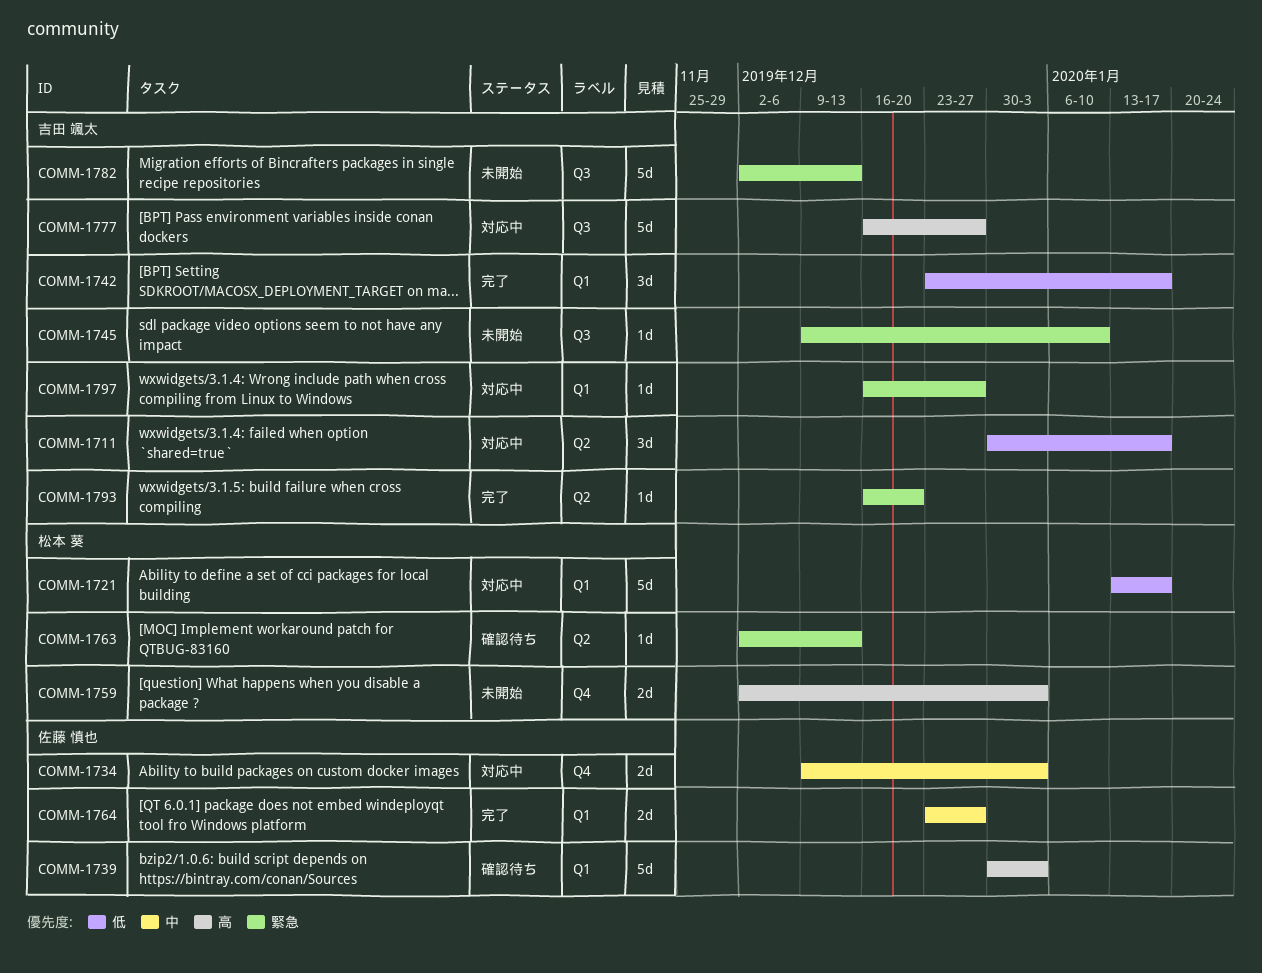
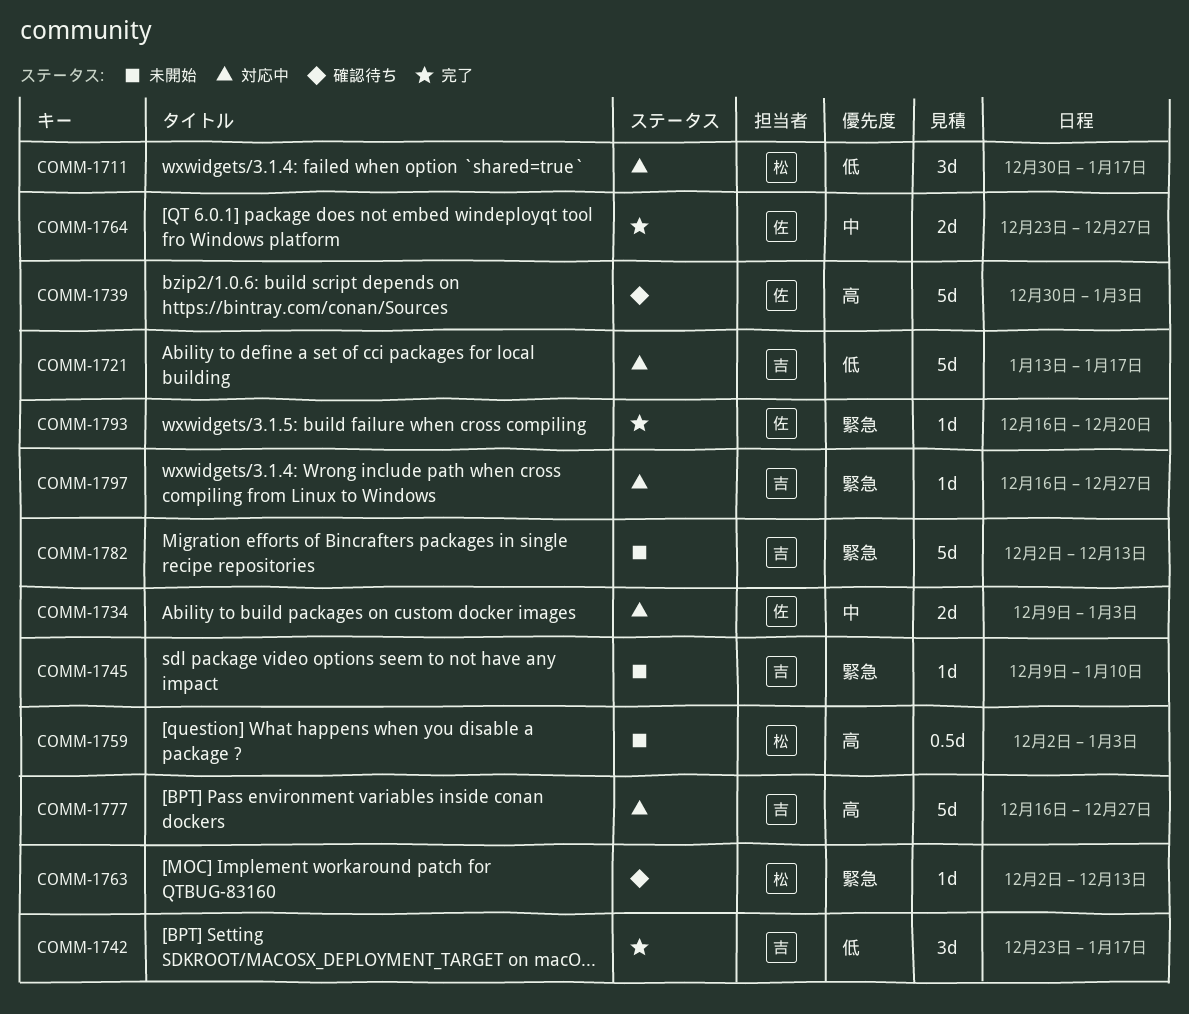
COMM-1711, owner: 吉田 颯太 -> 松本 葵
COMM-1721, owner: 松本 葵 -> 吉田 颯太
COMM-1759, estimate: 2d -> 0.5d
COMM-1793, owner: 吉田 颯太 -> 佐藤 慎也

